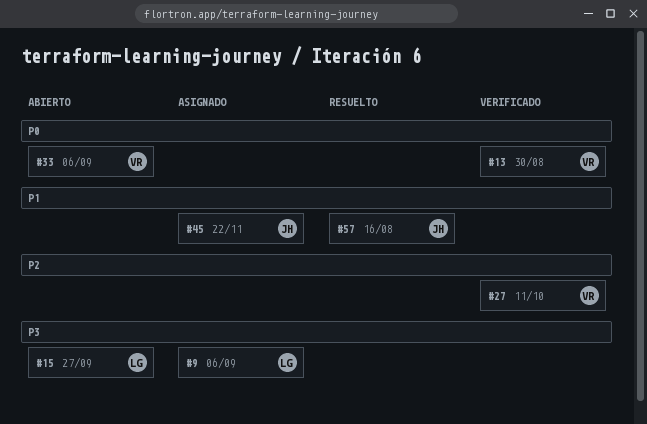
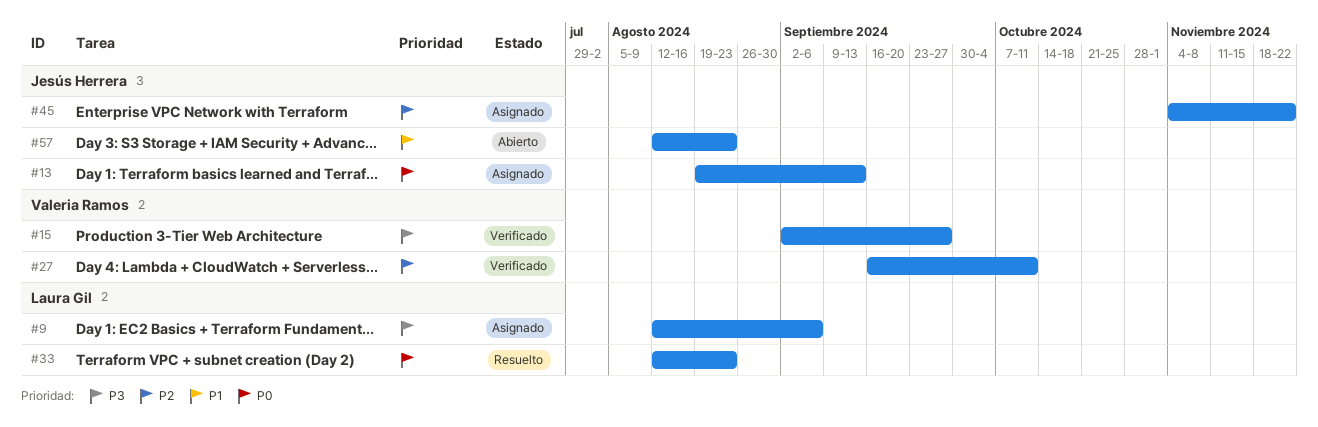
#13, status: Verificado -> Asignado
#13, owner: Valeria Ramos -> Jesús Herrera
#13, due: Aug 30 -> Sep 13
#15, status: Abierto -> Verificado
#15, owner: Laura Gil -> Valeria Ramos
#33, status: Abierto -> Resuelto
#33, owner: Valeria Ramos -> Laura Gil
#33, due: Sep 6 -> Aug 23
#45, priority: P1 -> P2
#57, status: Resuelto -> Abierto
#57, due: Aug 16 -> Aug 23

